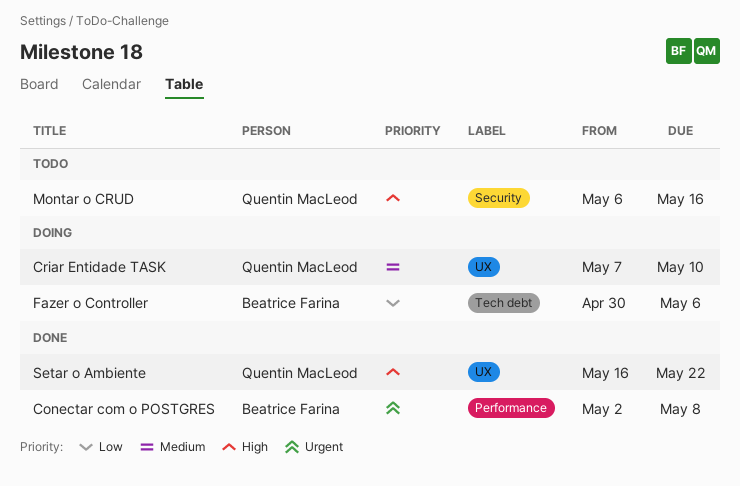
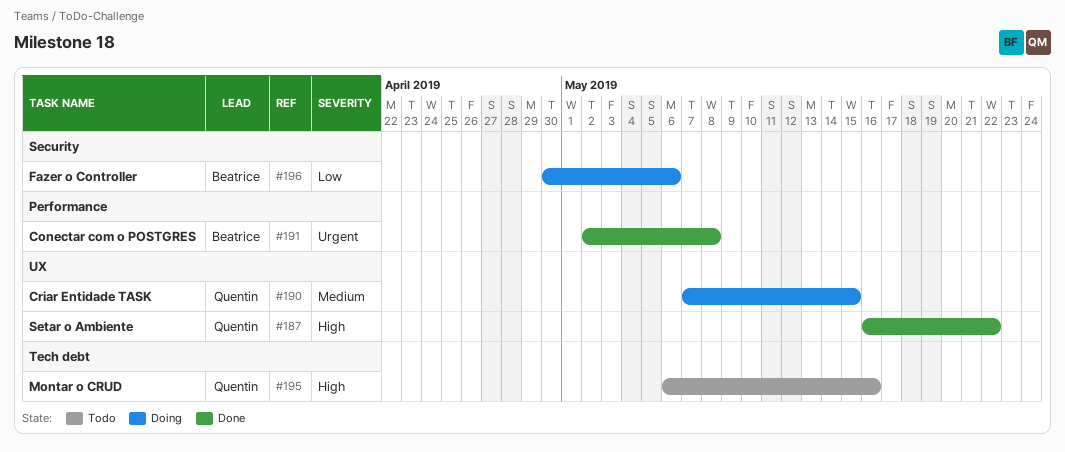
Criar Entidade TASK, due: May 10 -> May 15
Fazer o Controller, label: Tech debt -> Security
Montar o CRUD, label: Security -> Tech debt

